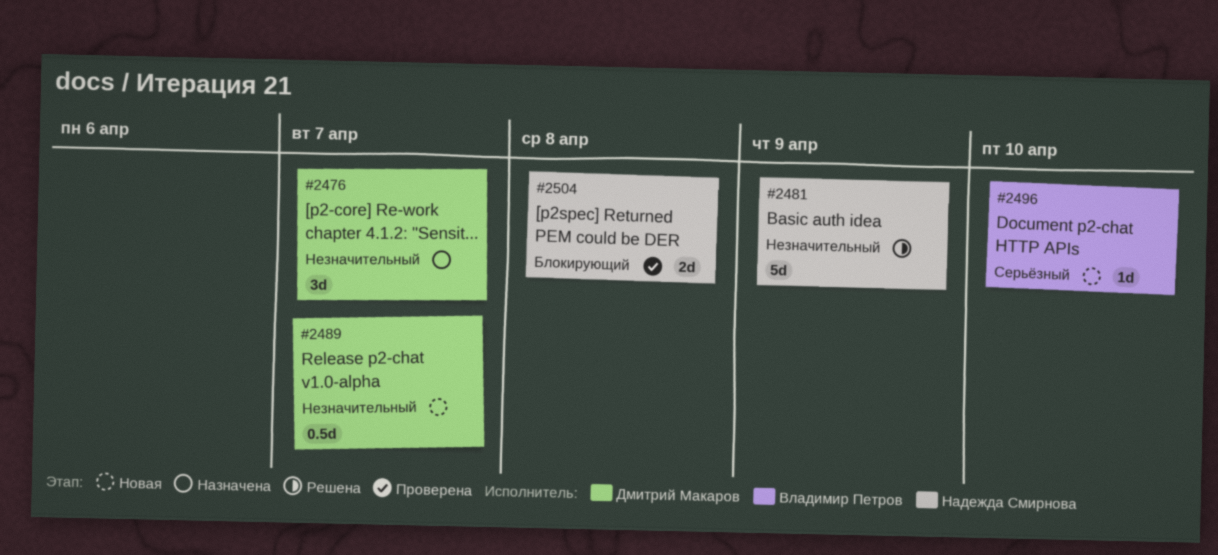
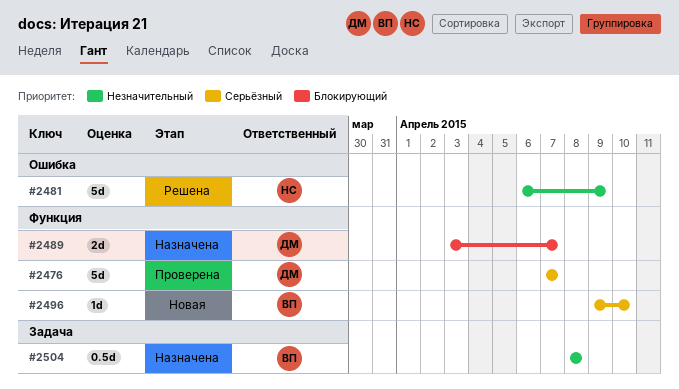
#2476, status: Назначена -> Проверена
#2476, priority: Незначительный -> Серьёзный
#2476, estimate: 3d -> 5d
#2489, status: Новая -> Назначена
#2489, priority: Незначительный -> Блокирующий
#2489, estimate: 0.5d -> 2d
#2504, status: Проверена -> Назначена
#2504, owner: Надежда Смирнова -> Владимир Петров
#2504, priority: Блокирующий -> Незначительный
#2504, estimate: 2d -> 0.5d

